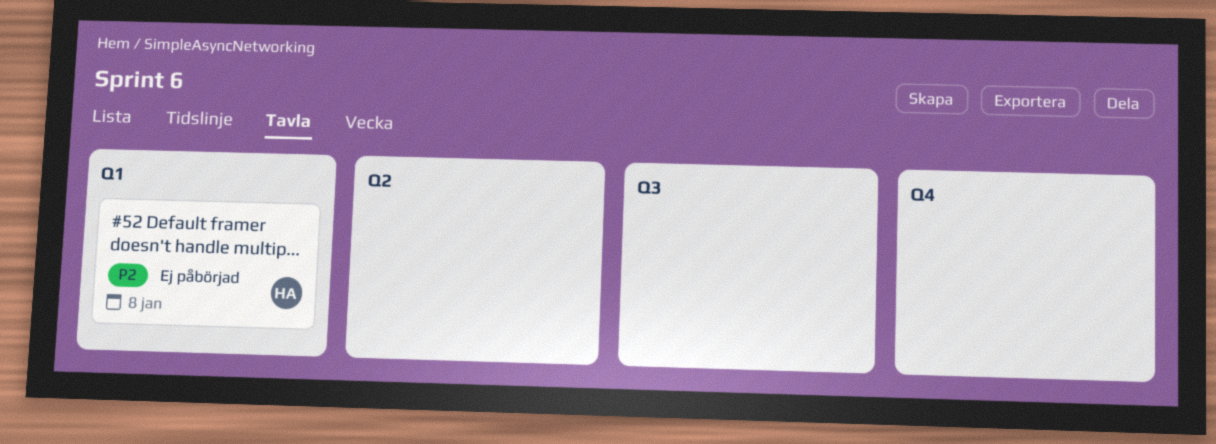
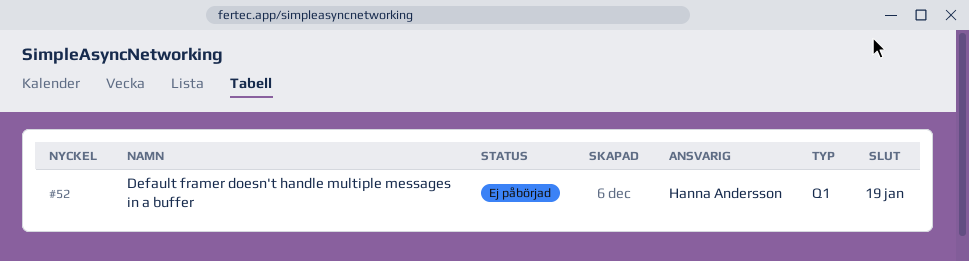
#52, due: Jan 8 -> Jan 19

